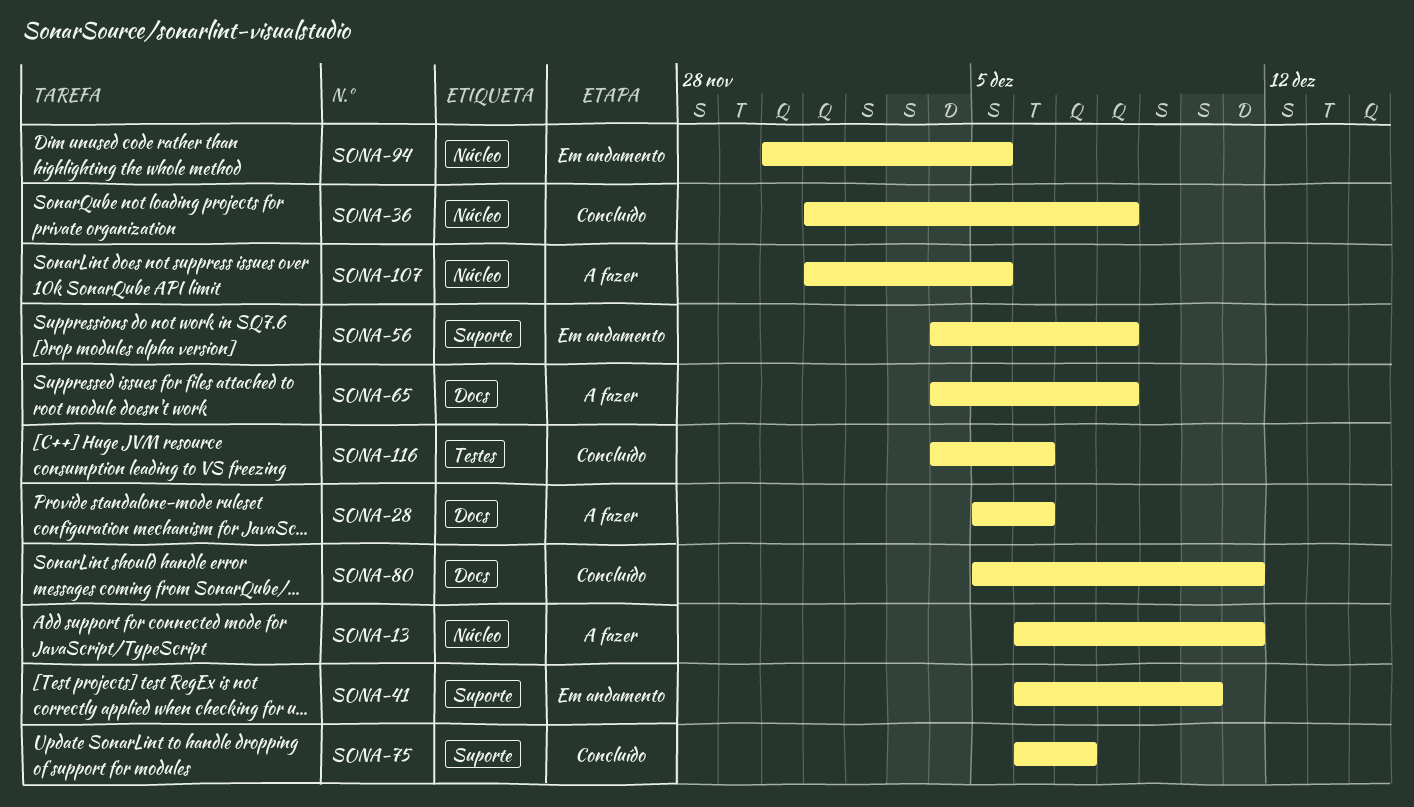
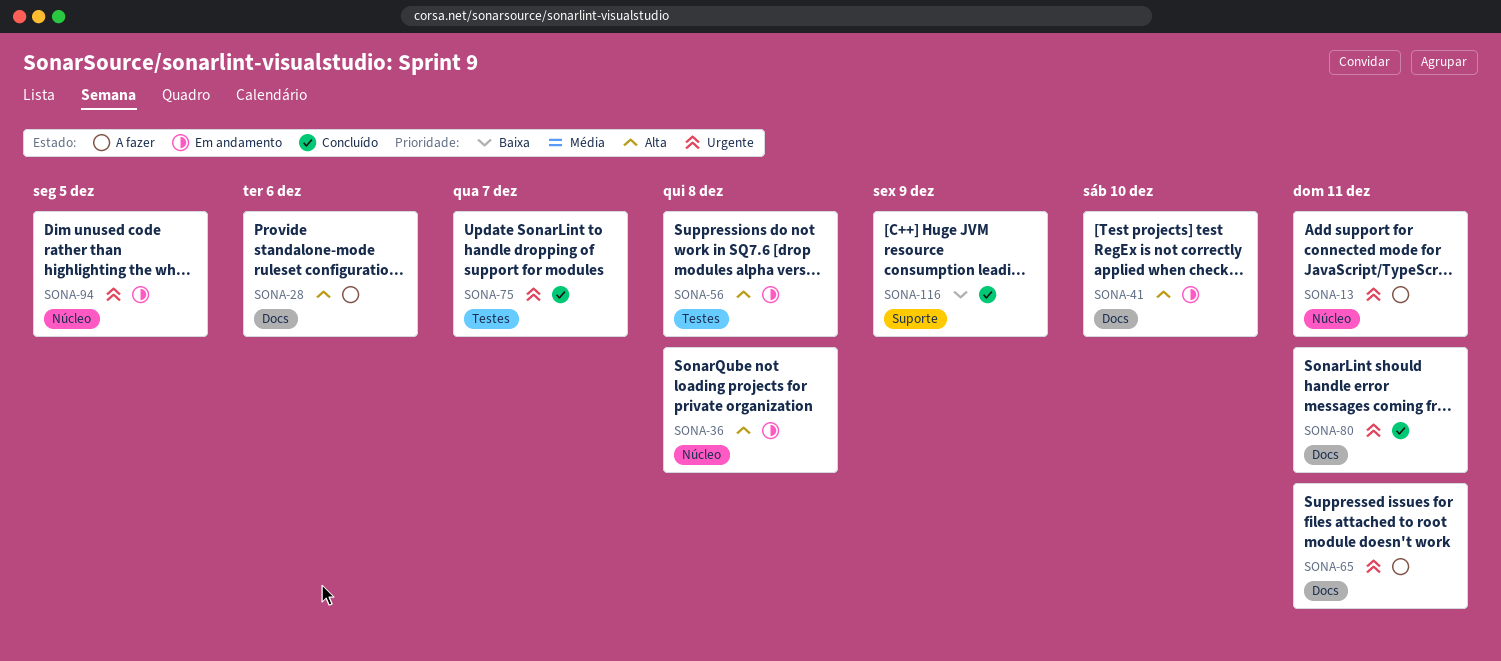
SONA-36, status: Concluído -> Em andamento
SONA-41, label: Suporte -> Docs
SONA-56, label: Suporte -> Testes
SONA-65, due: Dec 8 -> Dec 11
SONA-75, label: Suporte -> Testes
SONA-107: present -> none
SONA-116, label: Testes -> Suporte
SONA-116, due: Dec 6 -> Dec 9

